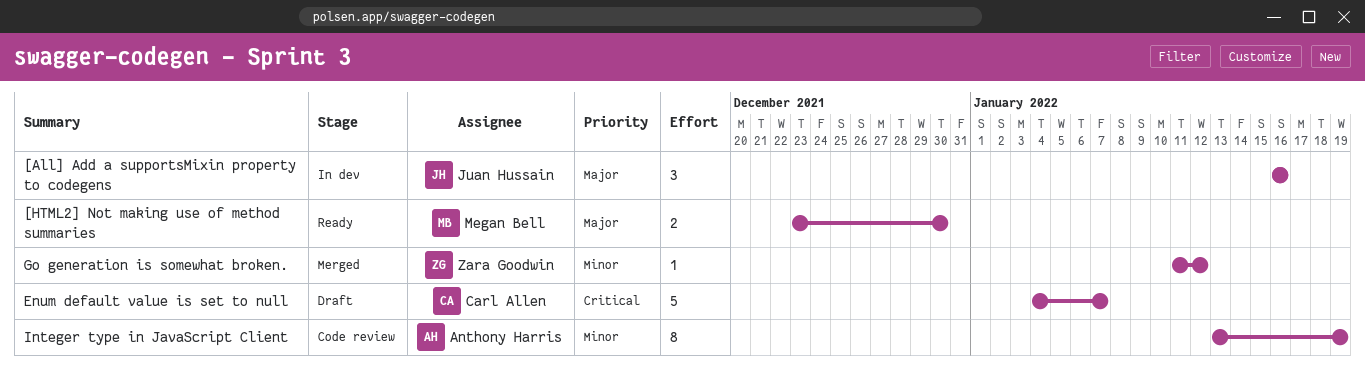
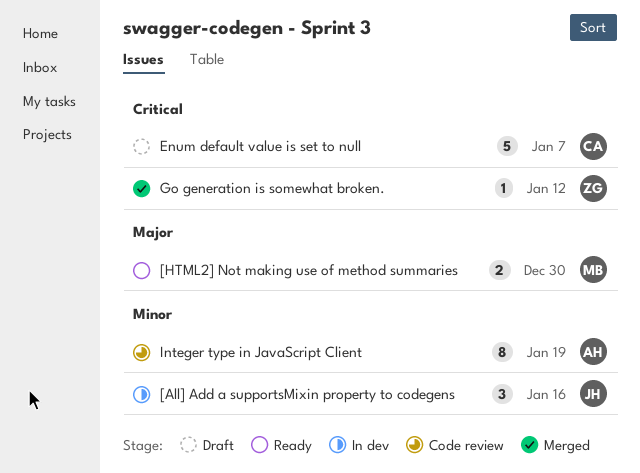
[All] Add a supportsMixin property to codegens, priority: Major -> Minor
Go generation is somewhat broken., priority: Minor -> Critical

